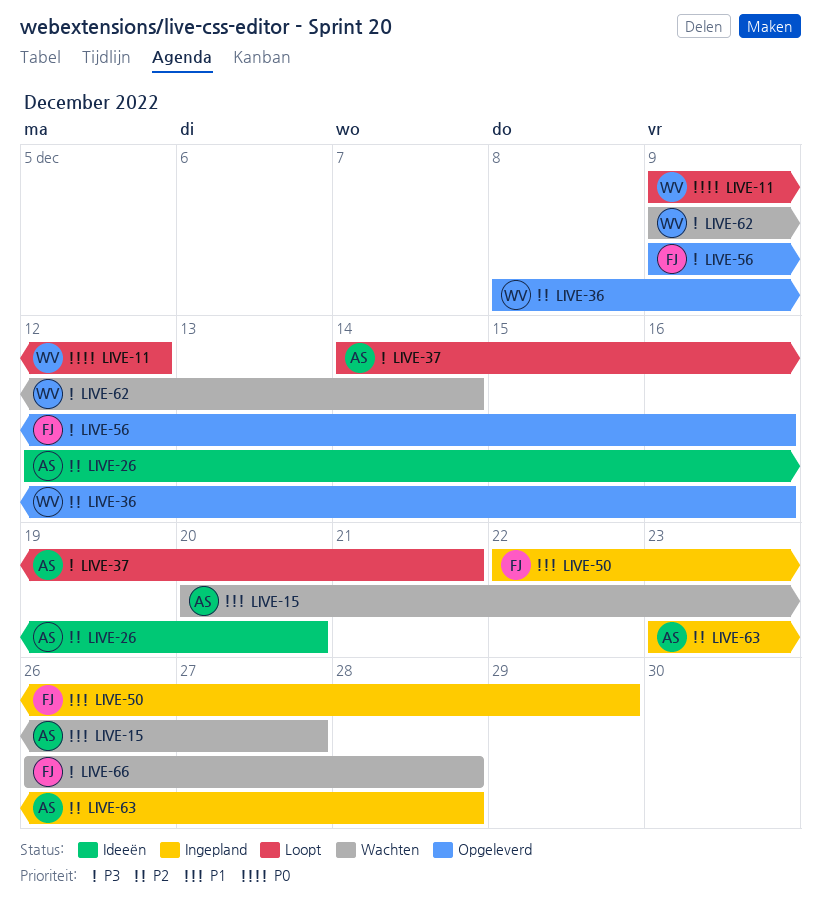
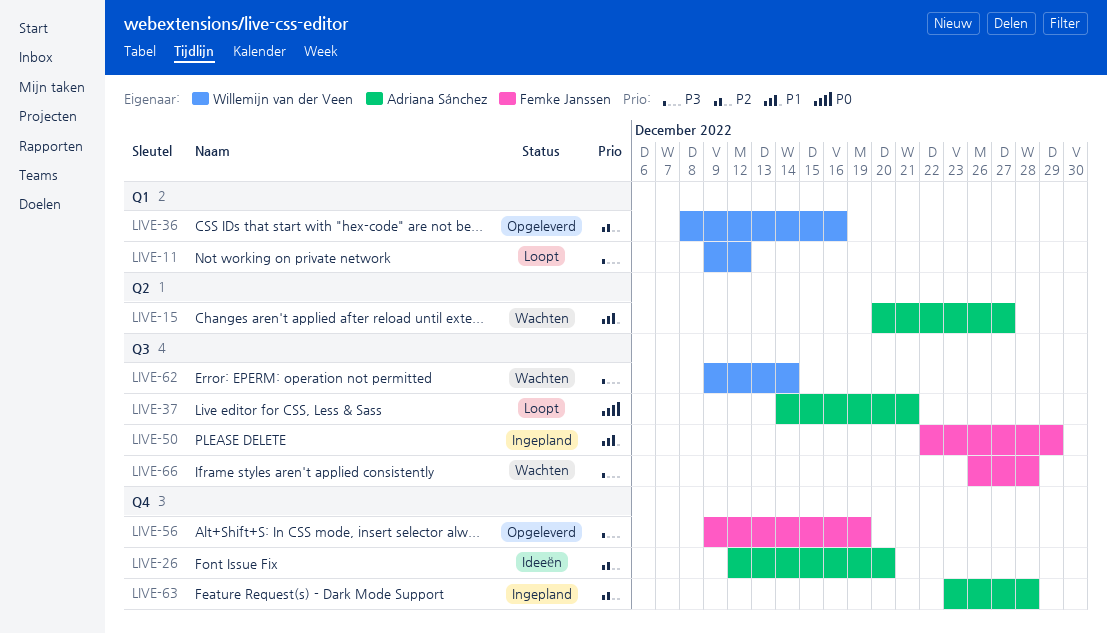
LIVE-11, priority: P0 -> P3
LIVE-37, priority: P3 -> P0
LIVE-56, due: Dec 16 -> Dec 19

